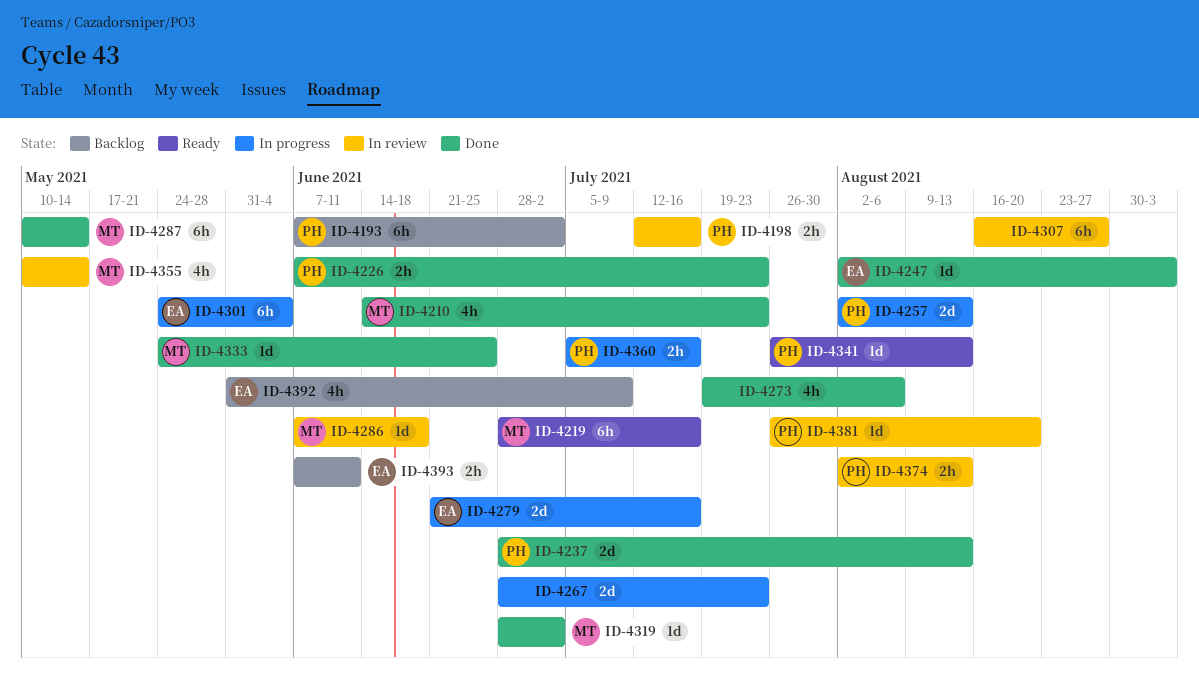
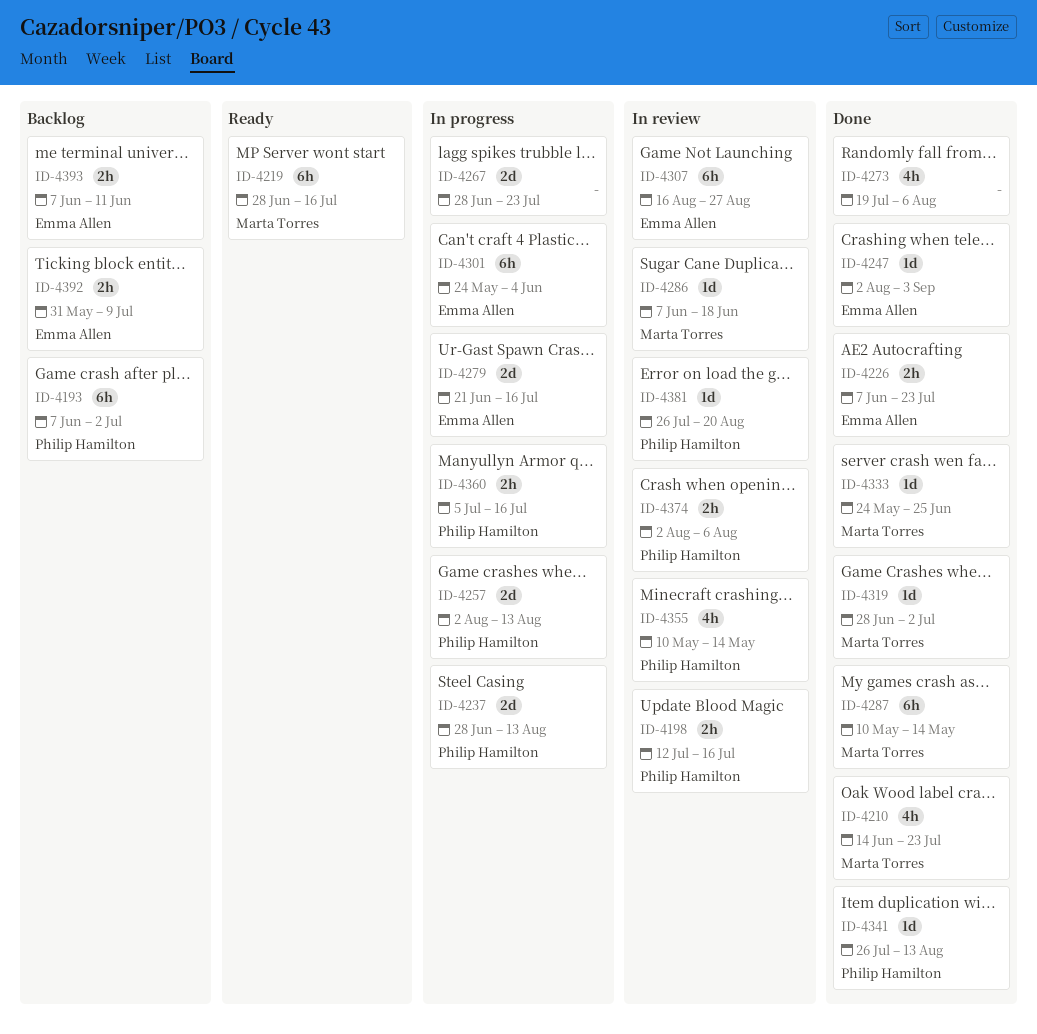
ID-4226, owner: Philip Hamilton -> Emma Allen
ID-4237, status: Done -> In progress
ID-4307, owner: none -> Emma Allen
ID-4341, status: Ready -> Done
ID-4355, owner: Marta Torres -> Philip Hamilton
ID-4374, due: Aug 13 -> Aug 6
ID-4392, estimate: 4h -> 2h

